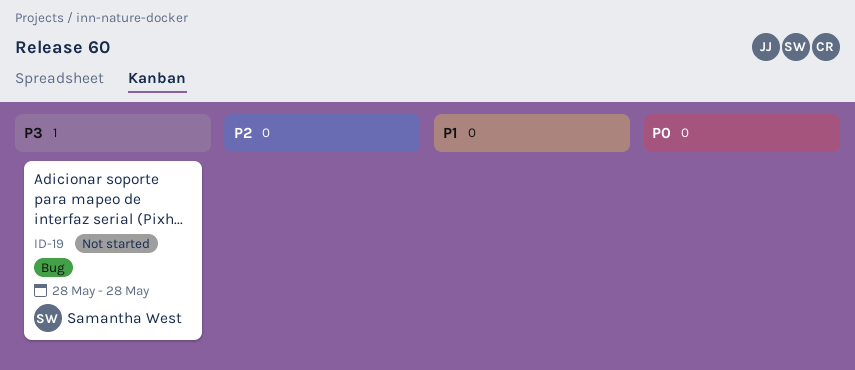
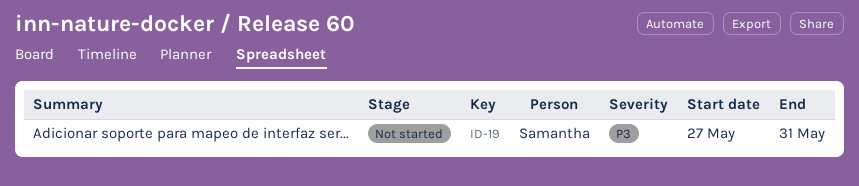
ID-19, start: May 28 -> May 27
ID-19, due: May 28 -> May 31

